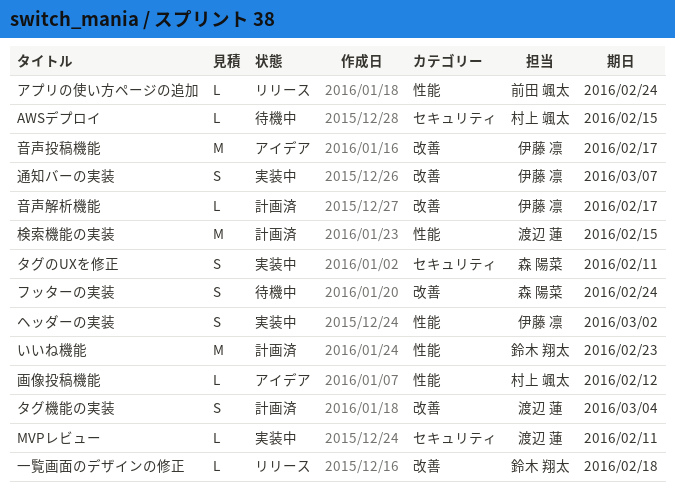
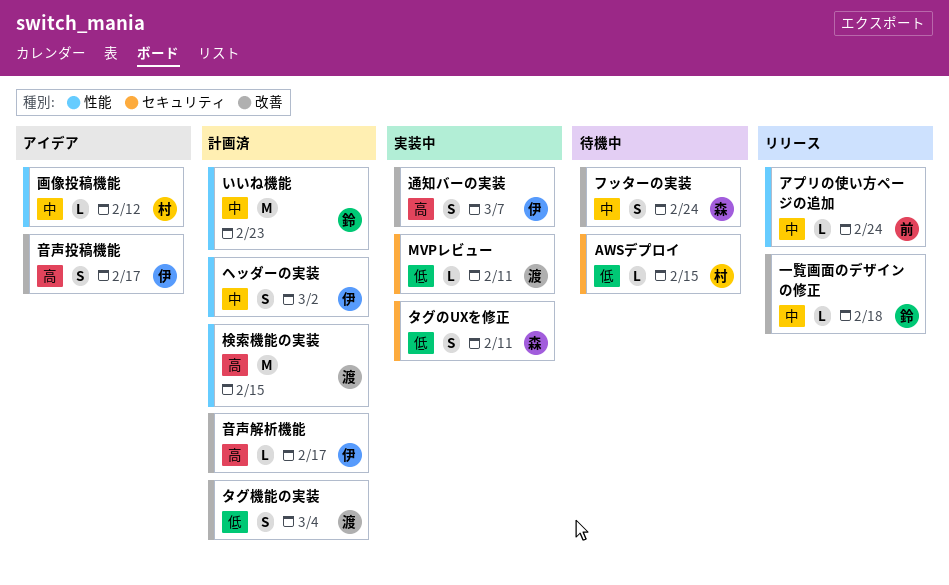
ヘッダーの実装, status: 実装中 -> 計画済
音声投稿機能, estimate: M -> S

